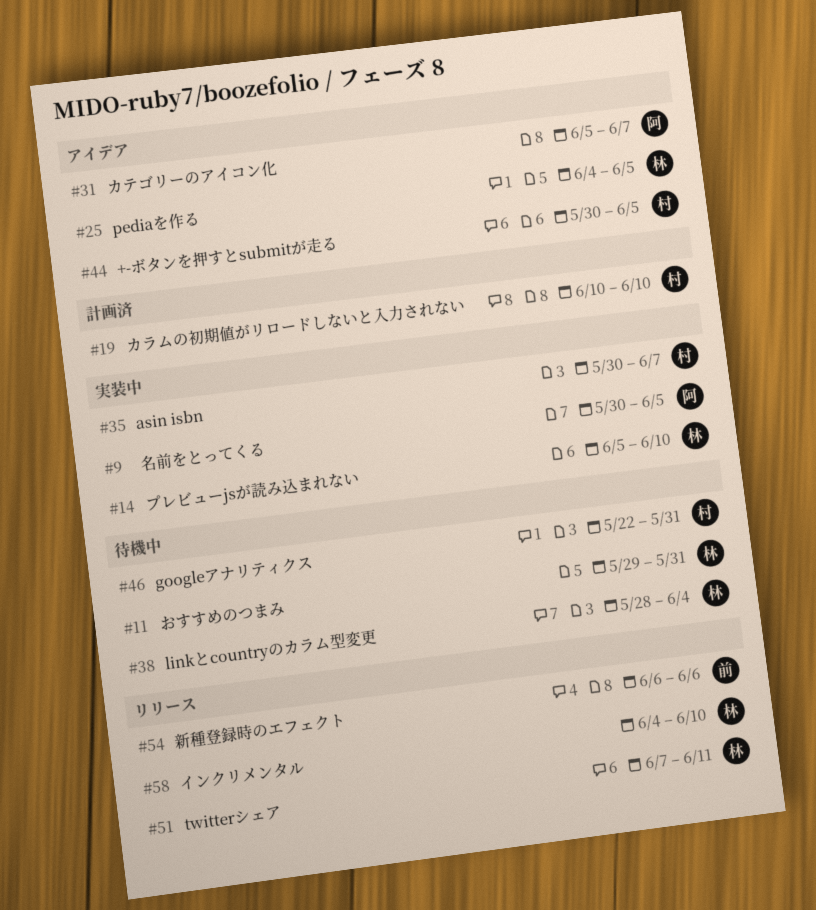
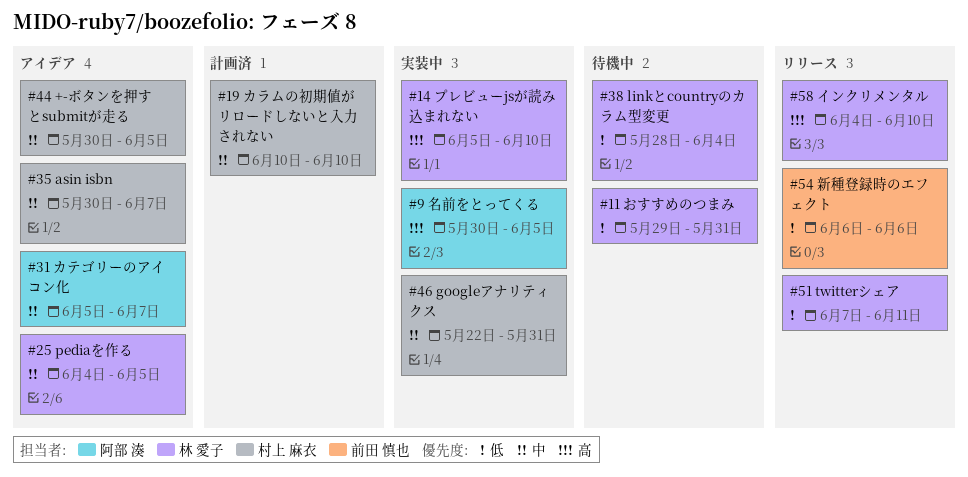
#35, status: 実装中 -> アイデア
#46, status: 待機中 -> 実装中

